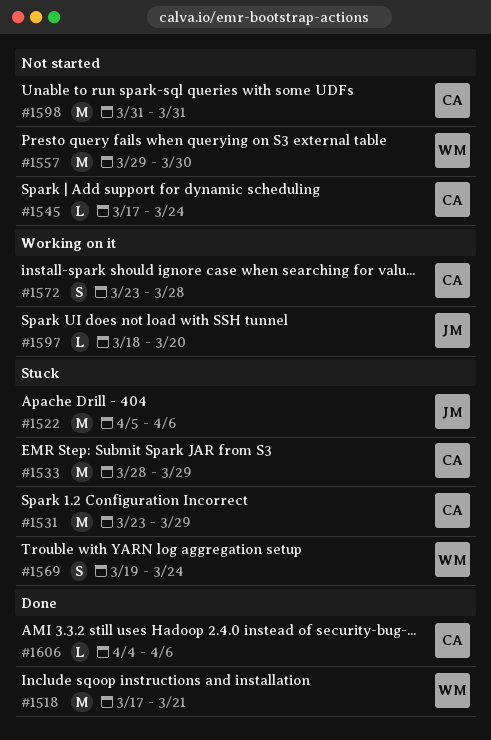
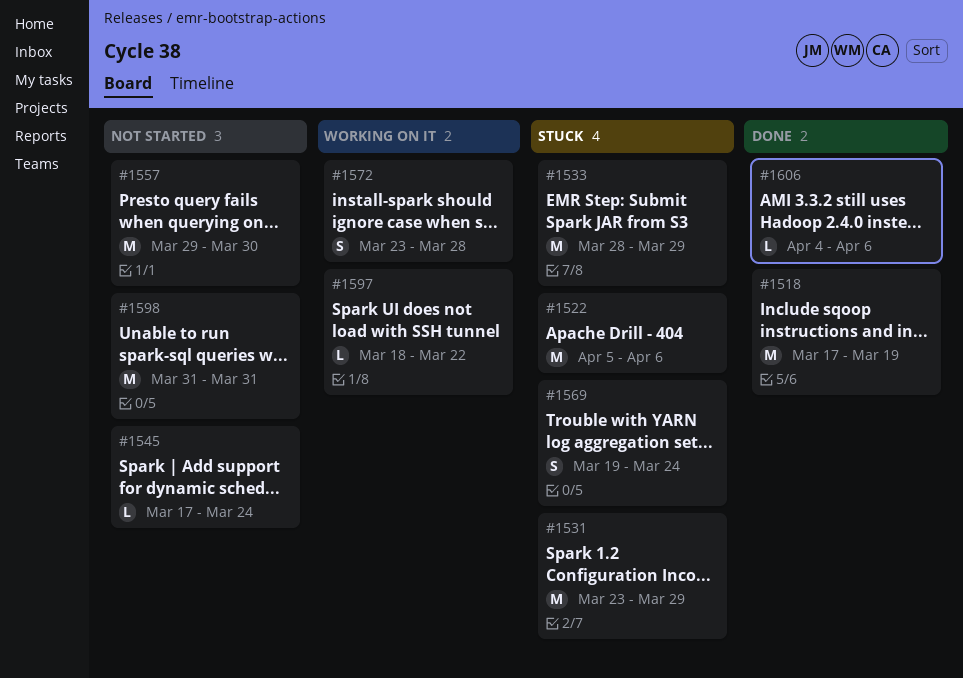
#1518, due: Mar 21 -> Mar 19
#1597, due: Mar 20 -> Mar 22

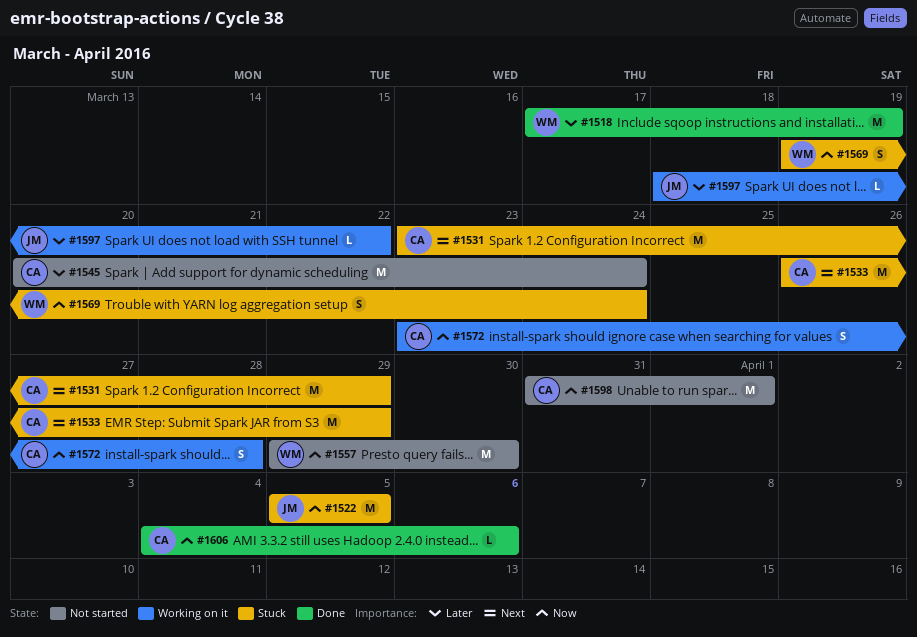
#1522, due: Apr 6 -> Apr 5
#1533, start: Mar 28 -> Mar 26
#1545, estimate: L -> M
#1545, start: Mar 17 -> Mar 20
#1598, due: Mar 31 -> Apr 1

